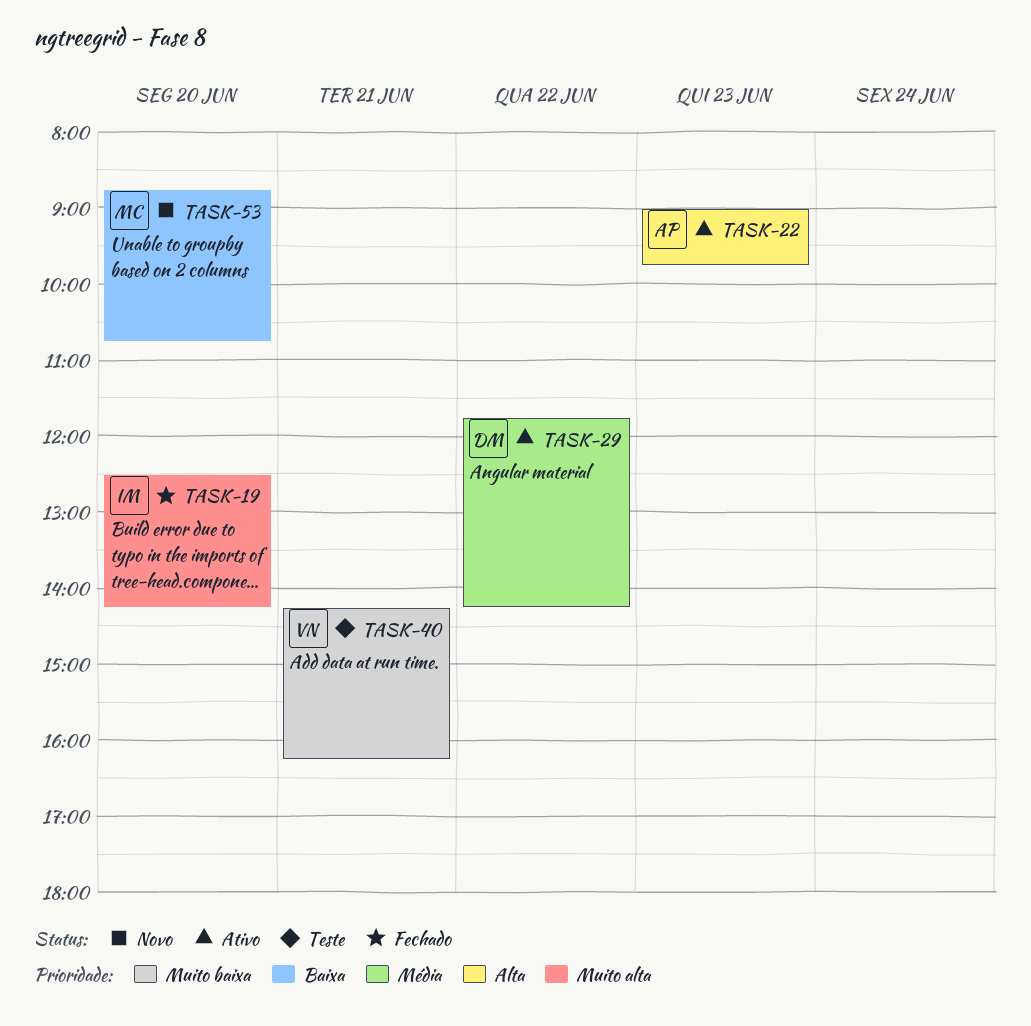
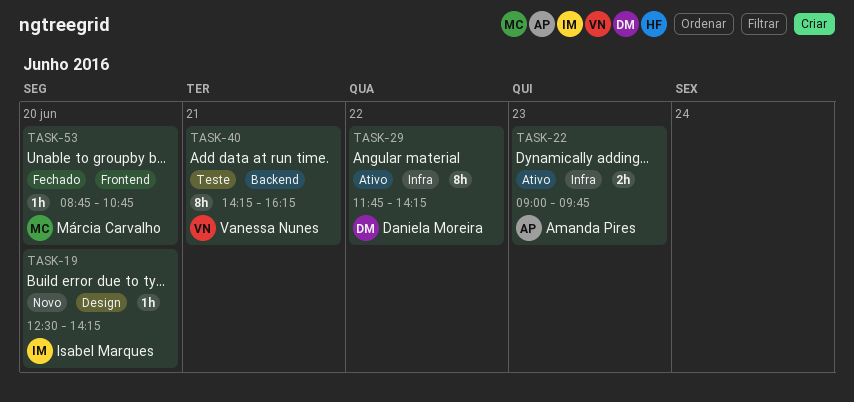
TASK-19, status: Fechado -> Novo
TASK-53, status: Novo -> Fechado

